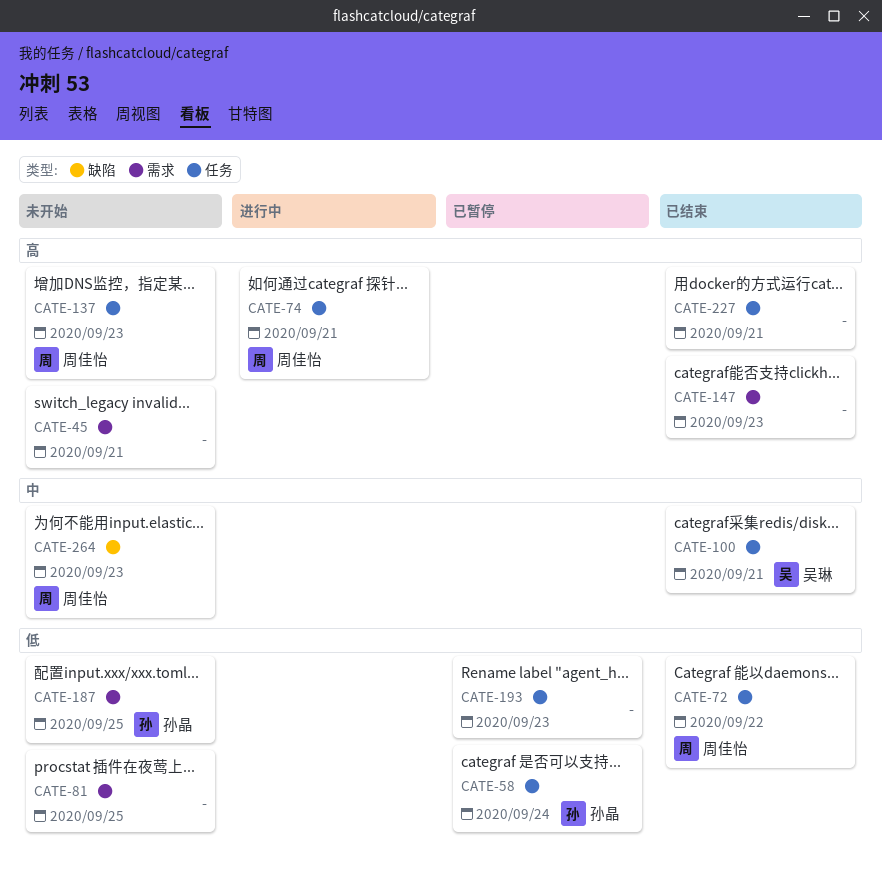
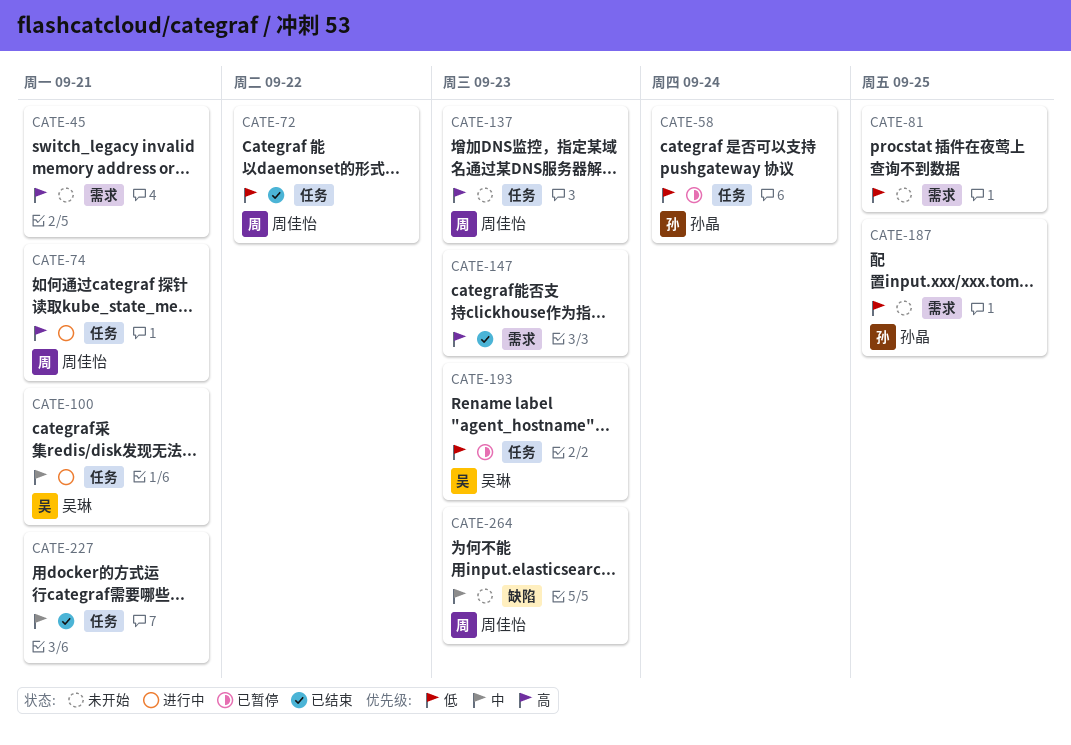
CATE-100, status: 已结束 -> 进行中
CATE-193, owner: none -> 吴琳
CATE-227, priority: 高 -> 中

